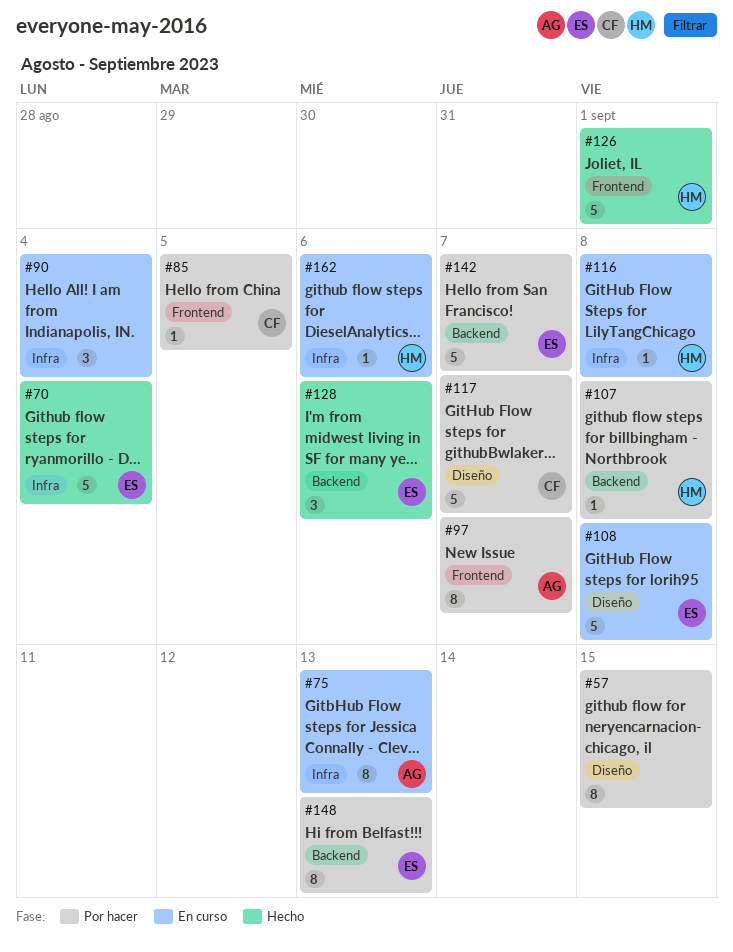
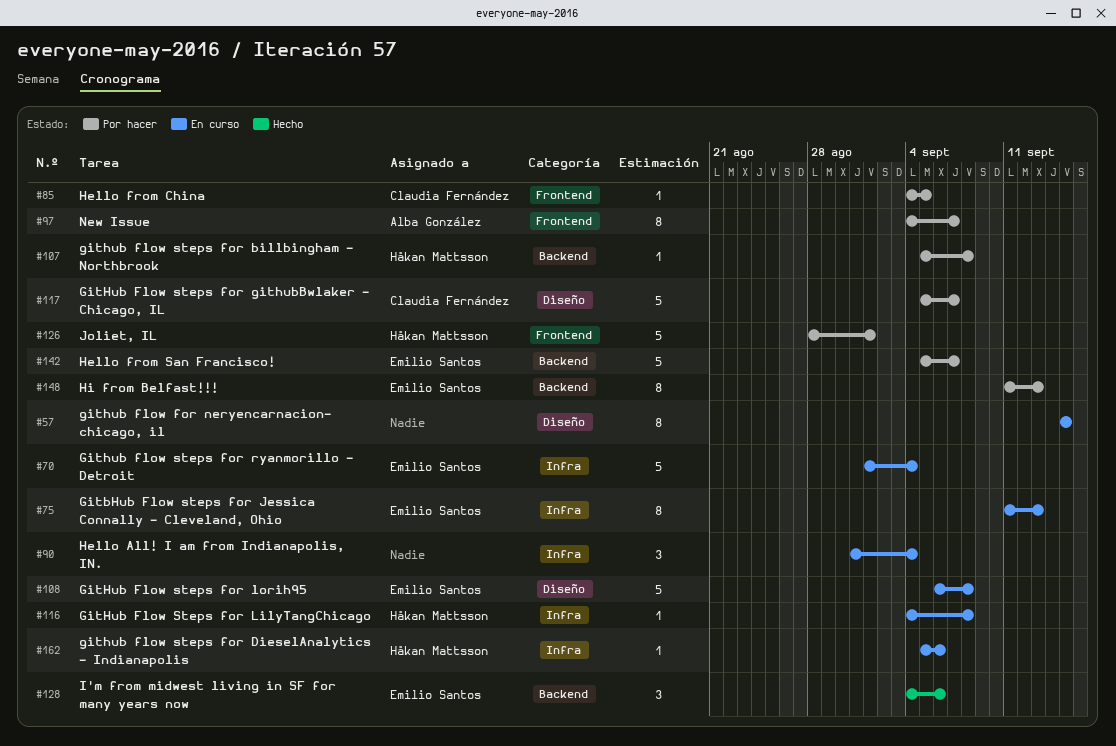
#57, status: Por hacer -> En curso
#70, status: Hecho -> En curso
#75, owner: Alba González -> Emilio Santos
#126, status: Hecho -> Por hacer

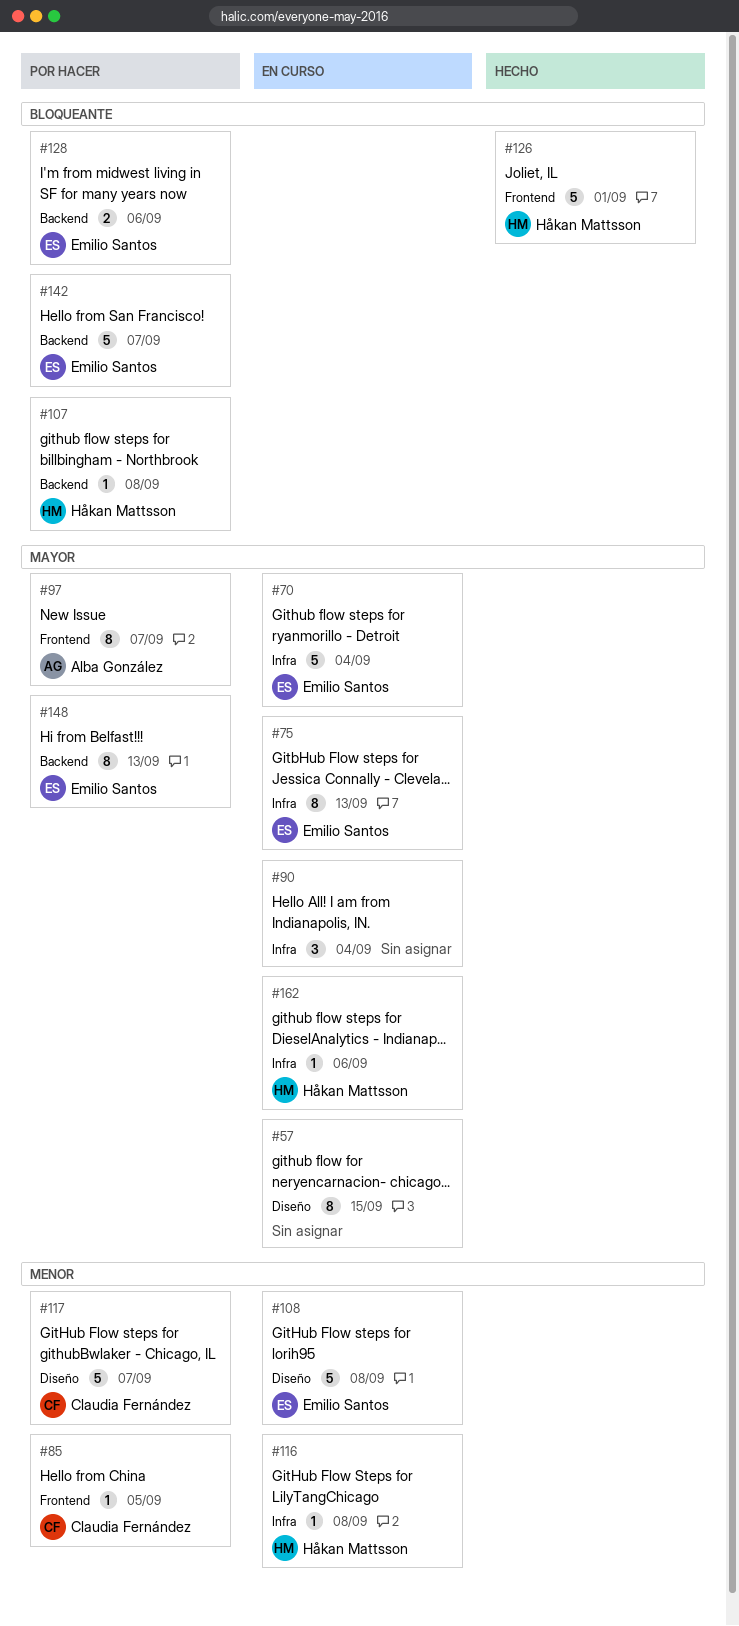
#126, status: Por hacer -> Hecho
#128, status: Hecho -> Por hacer
#128, estimate: 3 -> 2

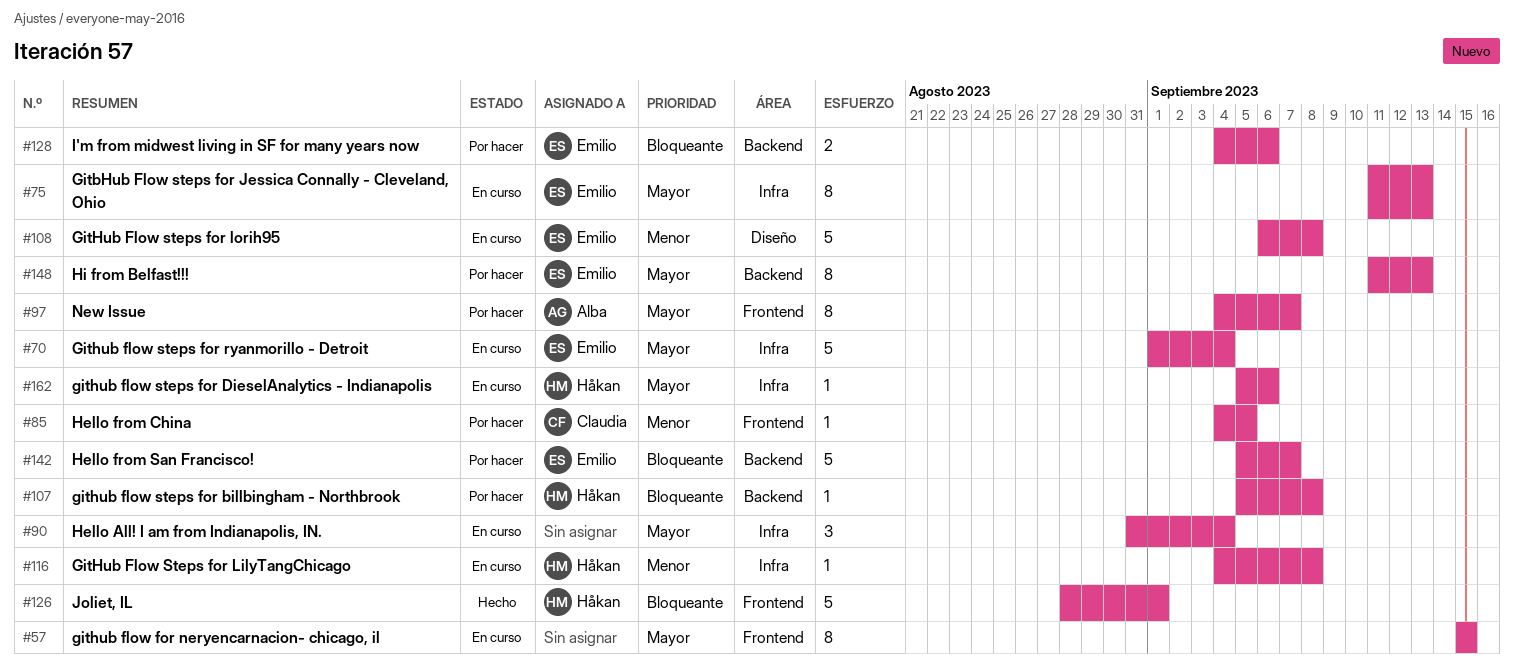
#57, label: Diseño -> Frontend
#117: present -> none

